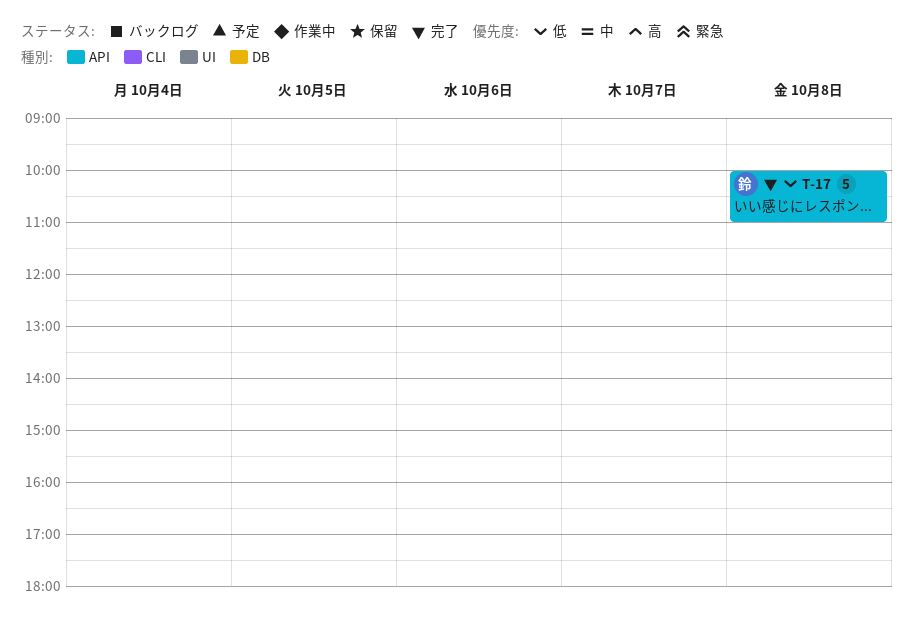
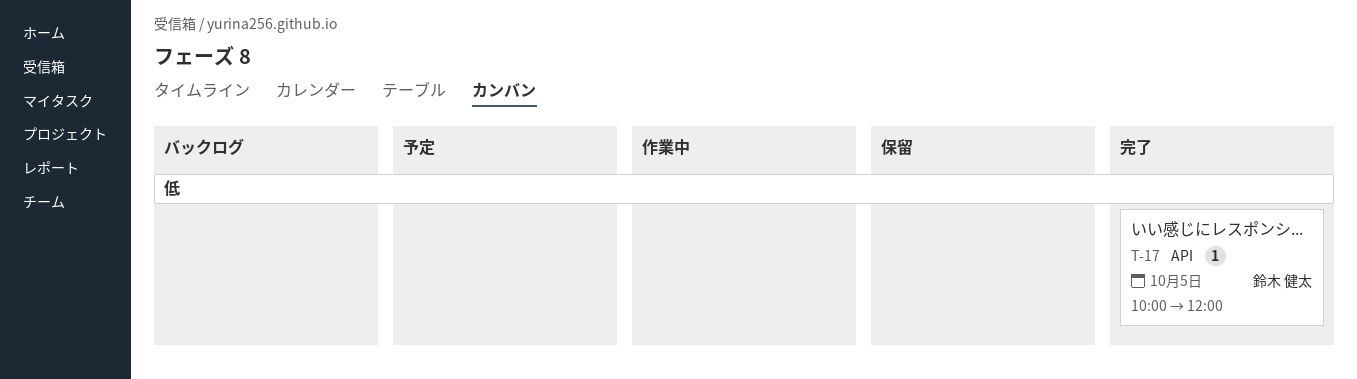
T-17, estimate: 5 -> 1
T-17, day: Oct 8 -> Oct 5
T-17, ends: 11:00 -> 12:00

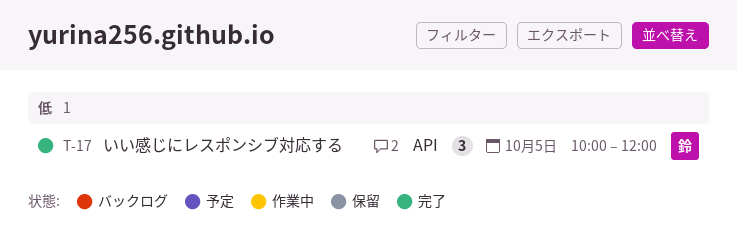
T-17, estimate: 1 -> 3

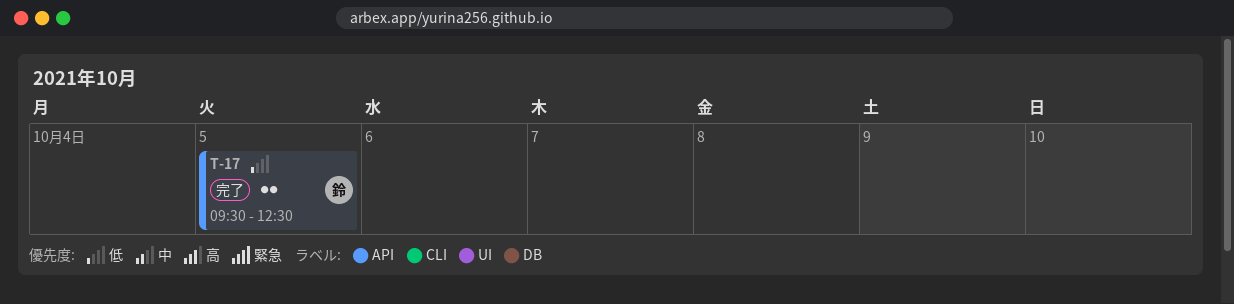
T-17, estimate: 3 -> 2
T-17, begins: 10:00 -> 09:30
T-17, ends: 12:00 -> 12:30

